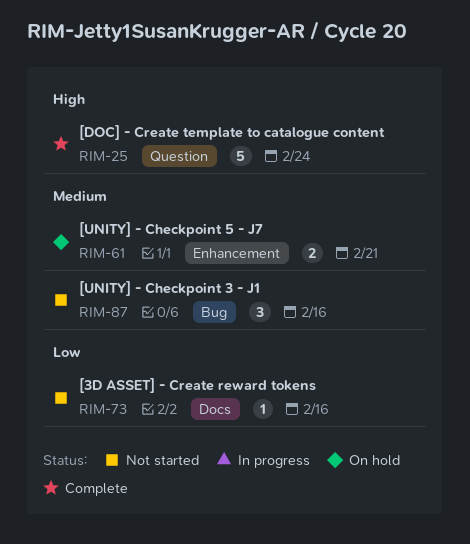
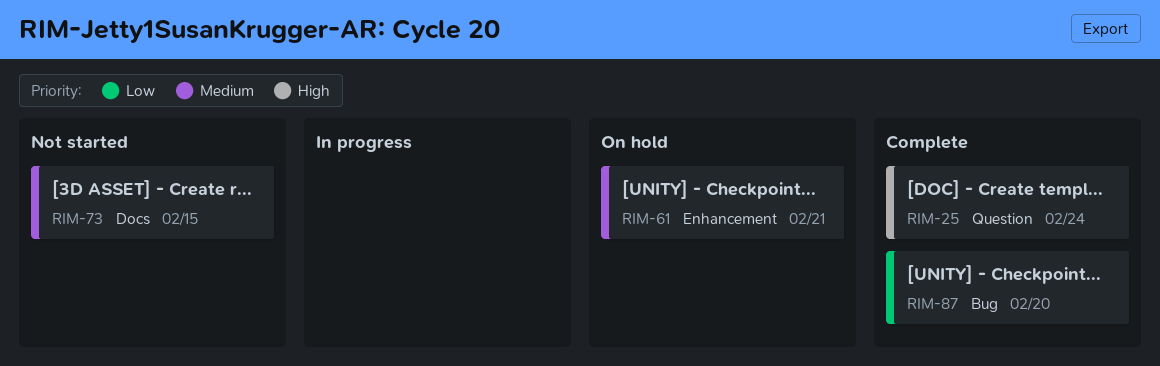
RIM-73, priority: Low -> Medium
RIM-73, due: Feb 16 -> Feb 15
RIM-87, status: Not started -> Complete
RIM-87, priority: Medium -> Low
RIM-87, due: Feb 16 -> Feb 20

